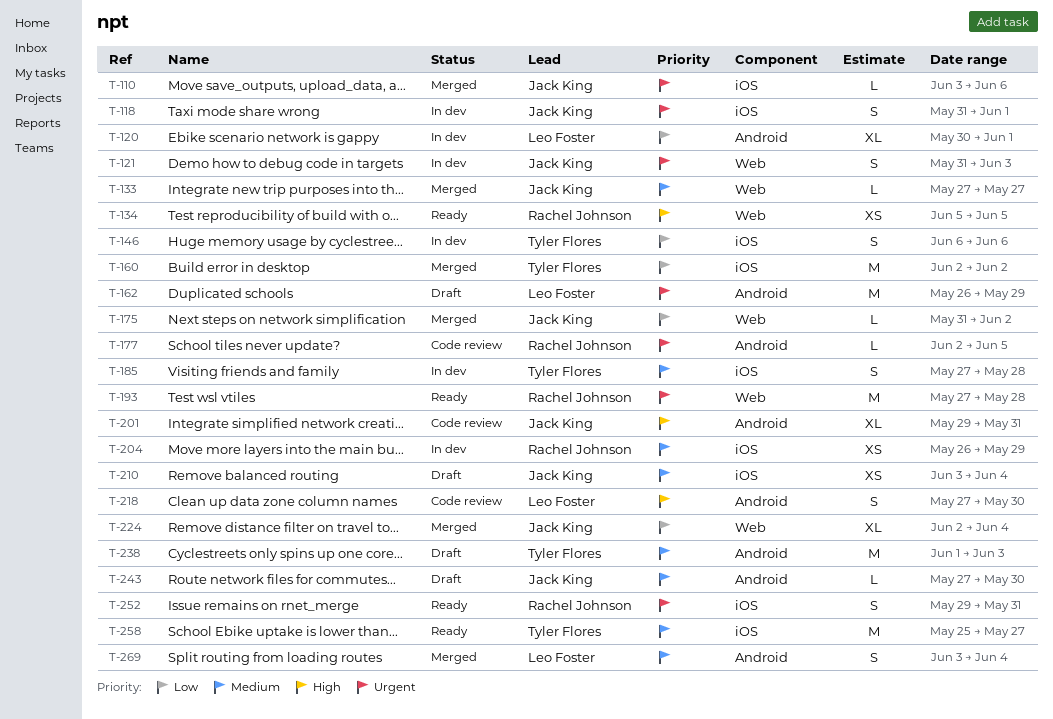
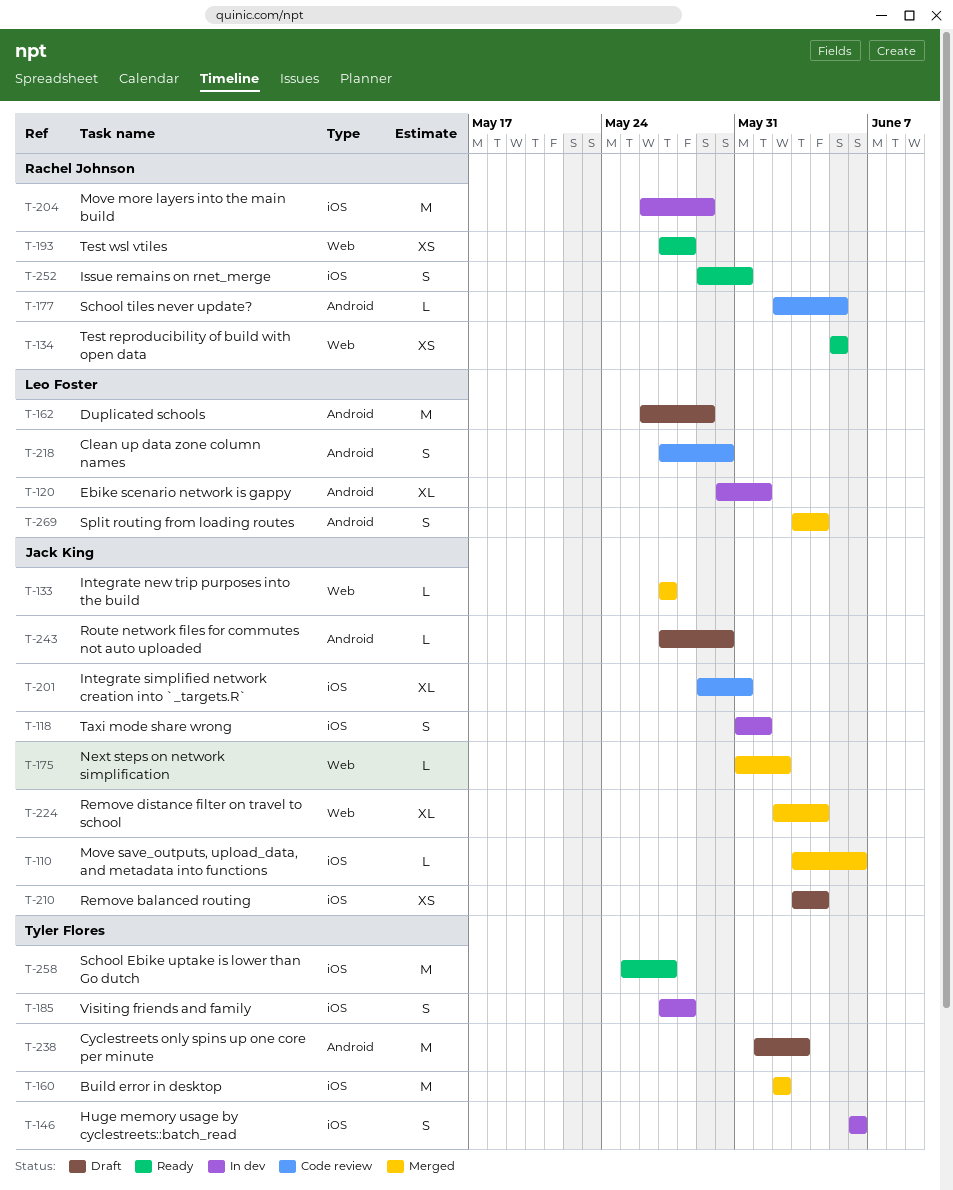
T-121: present -> none
T-193, estimate: M -> XS
T-201, label: Android -> iOS
T-204, estimate: XS -> M

